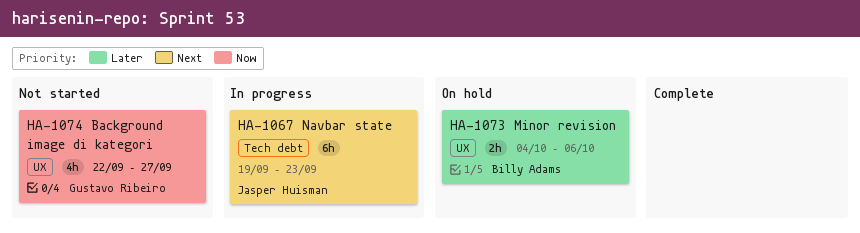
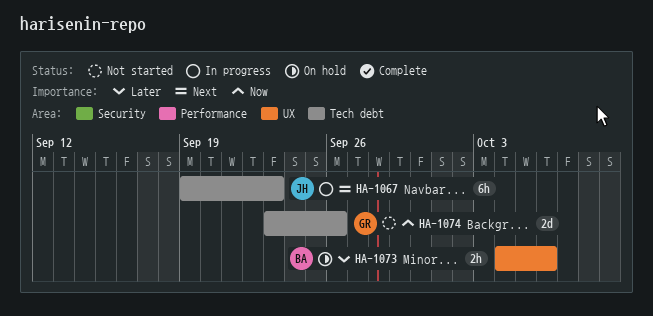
HA-1074, label: UX -> Tech debt
HA-1074, estimate: 4h -> 2d
HA-1074, start: Sep 22 -> Sep 23
HA-1074, due: Sep 27 -> Sep 26

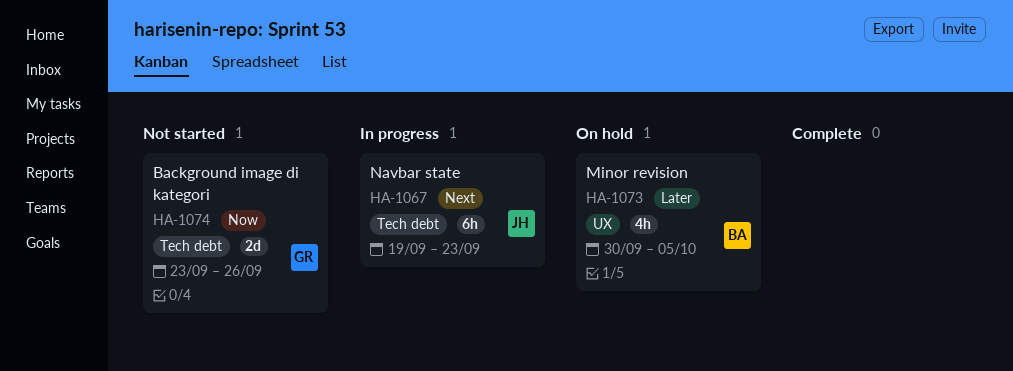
HA-1073, estimate: 2h -> 4h
HA-1073, start: Oct 4 -> Sep 30
HA-1073, due: Oct 6 -> Oct 5

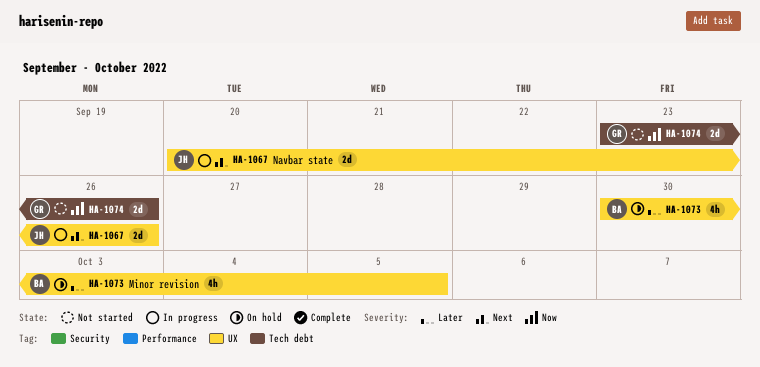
HA-1067, label: Tech debt -> UX
HA-1067, estimate: 6h -> 2d
HA-1067, start: Sep 19 -> Sep 20
HA-1067, due: Sep 23 -> Sep 26

